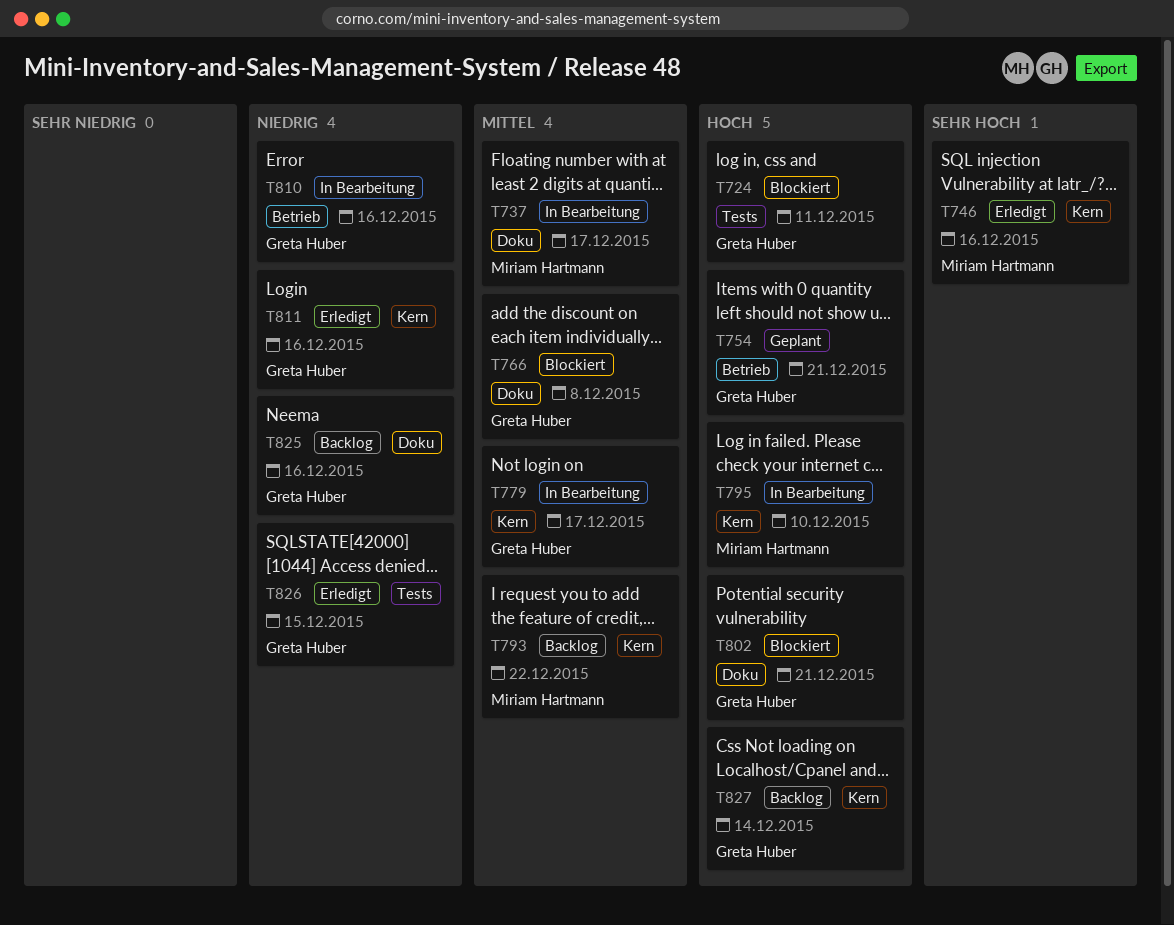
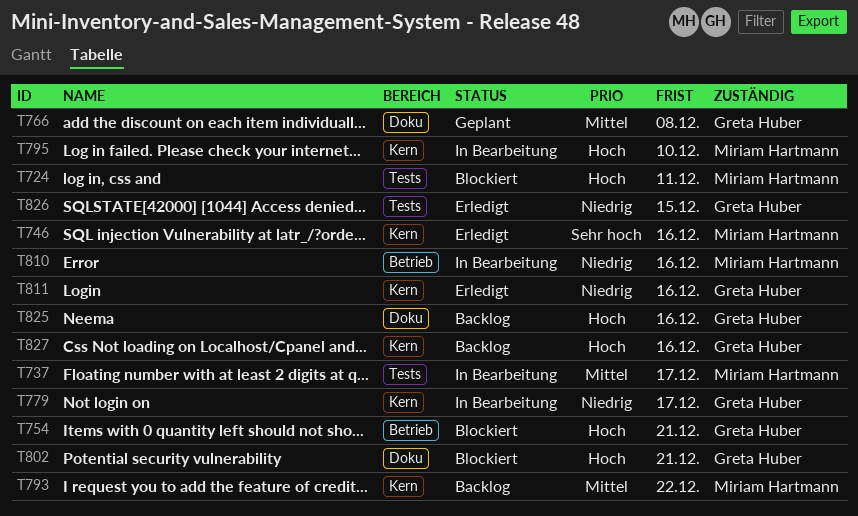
T724, owner: Greta Huber -> Miriam Hartmann
T737, label: Doku -> Tests
T754, status: Geplant -> Blockiert
T766, status: Blockiert -> Geplant
T779, priority: Mittel -> Niedrig
T810, owner: Greta Huber -> Miriam Hartmann
T825, priority: Niedrig -> Hoch
T827, due: Dec 14 -> Dec 16

